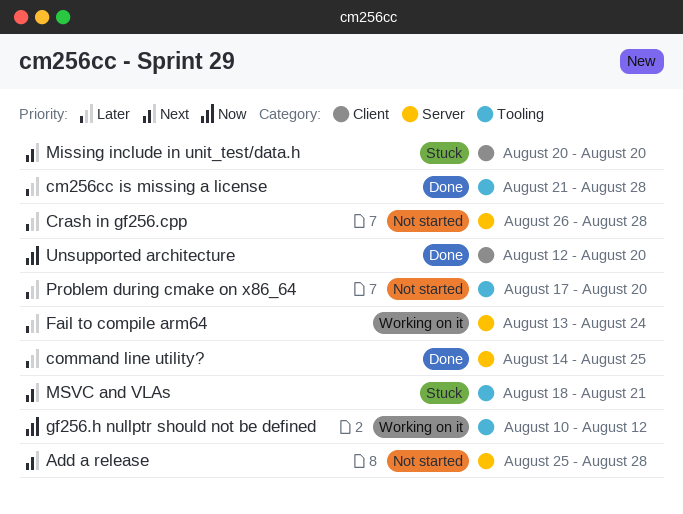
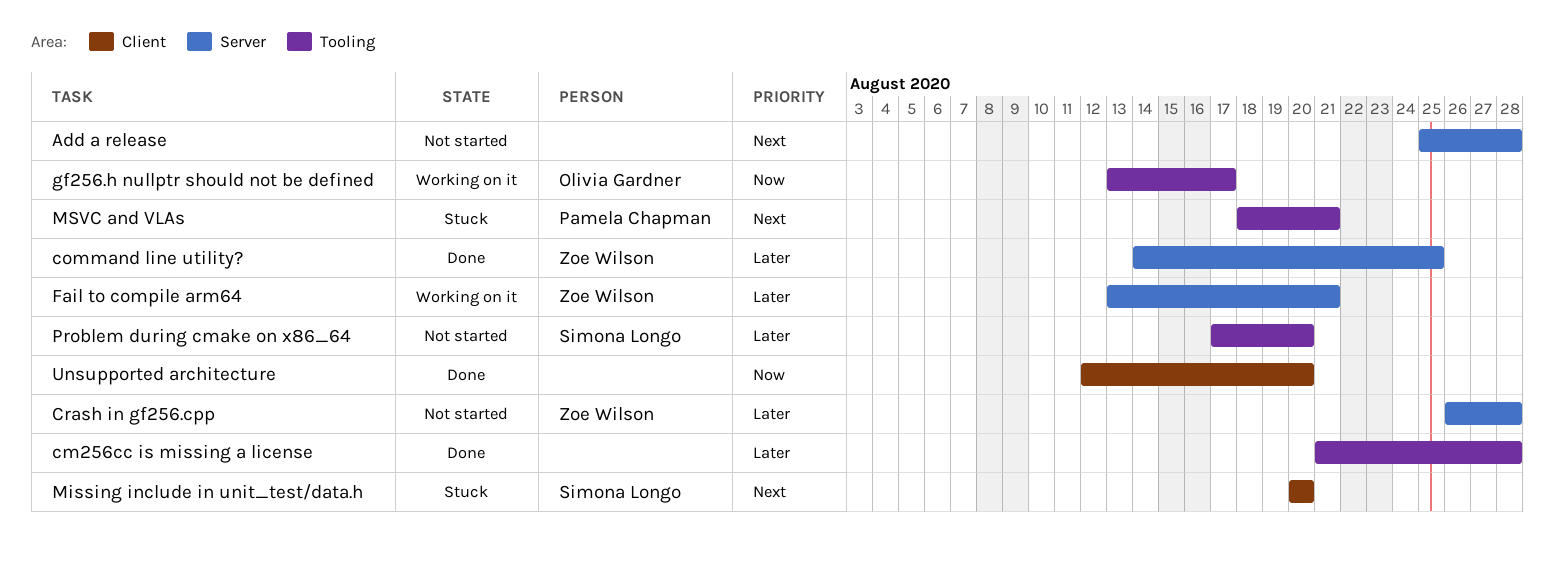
Fail to compile arm64, due: Aug 24 -> Aug 21
gf256.h nullptr should not be defined, start: Aug 10 -> Aug 13
gf256.h nullptr should not be defined, due: Aug 12 -> Aug 17

